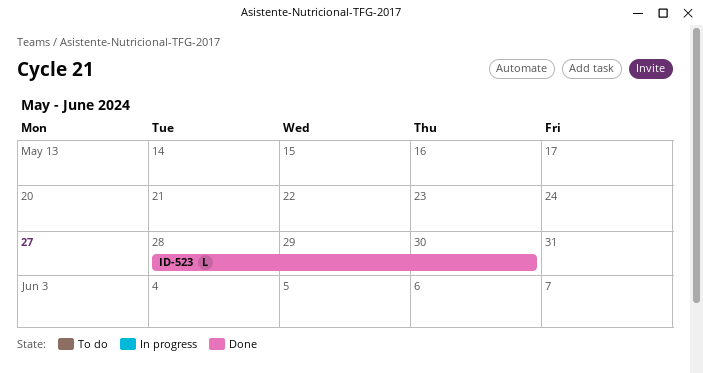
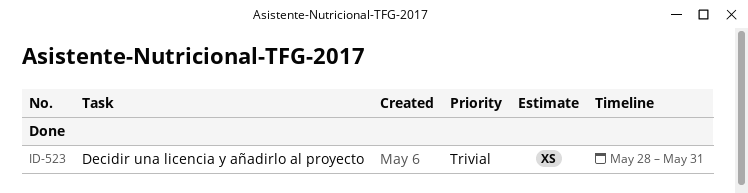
ID-523, estimate: L -> XS
ID-523, due: May 30 -> May 31

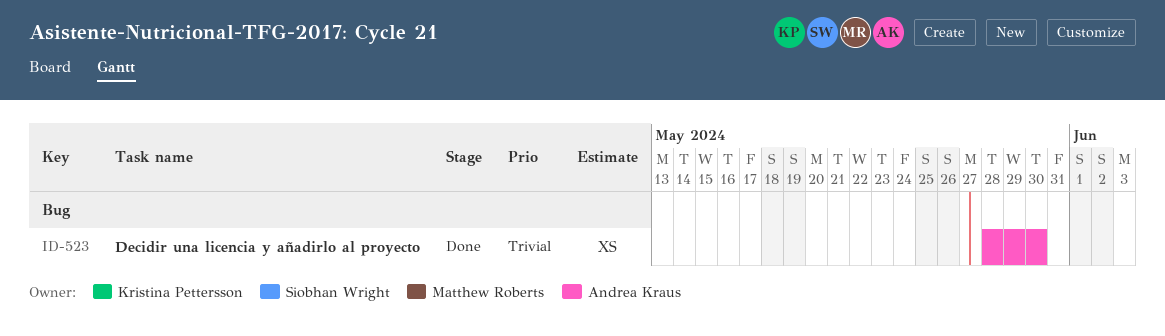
ID-523, due: May 31 -> May 30

